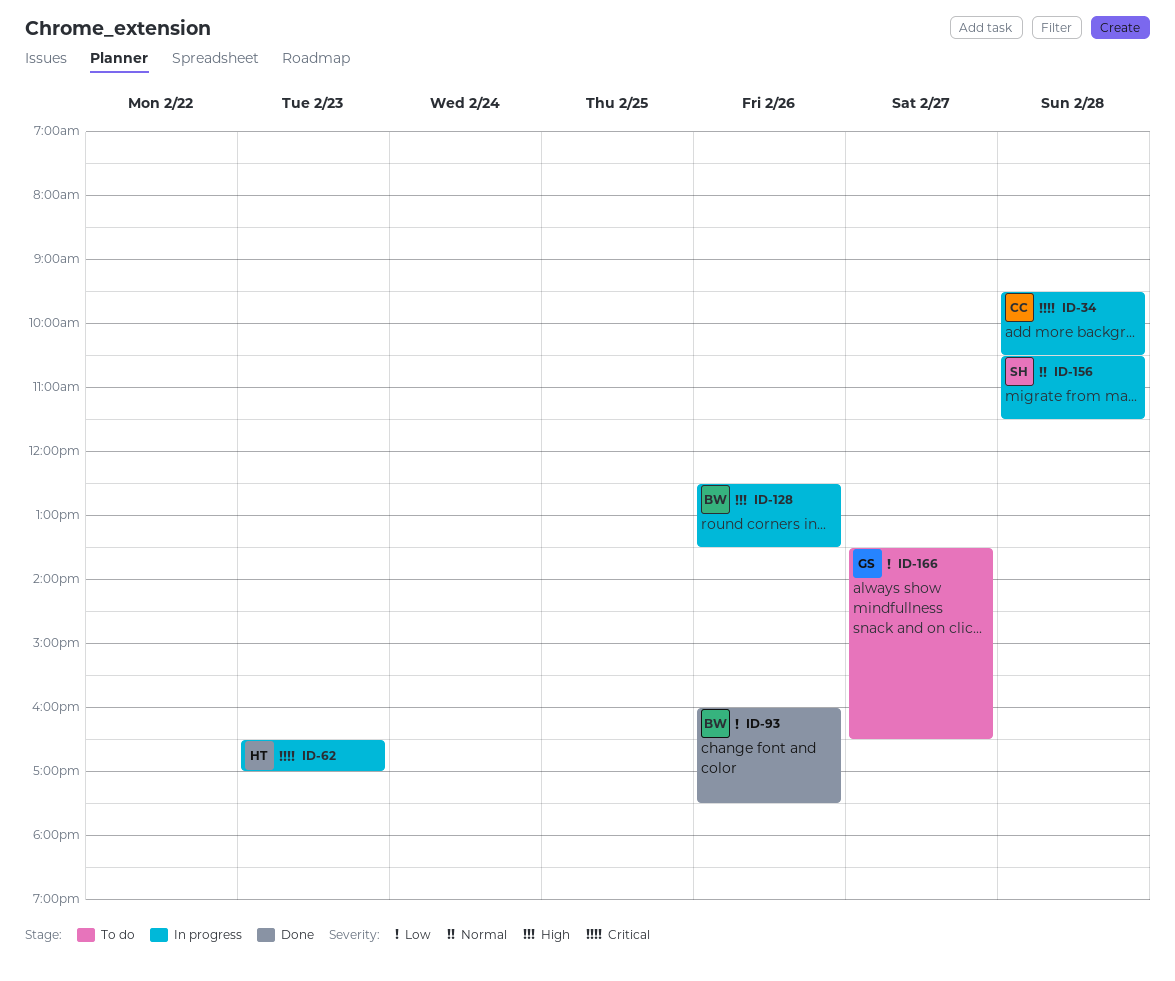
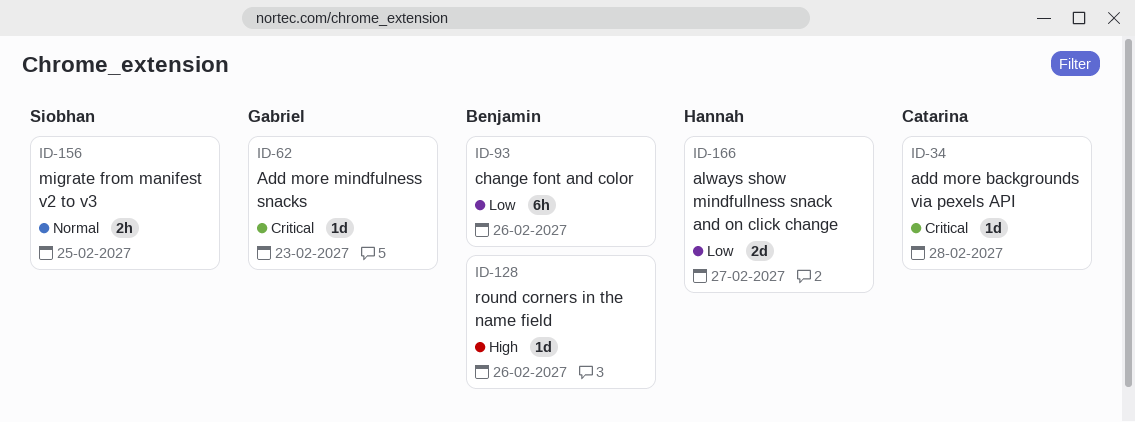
ID-62, owner: Hannah -> Gabriel
ID-156, day: Feb 28 -> Feb 25
ID-166, owner: Gabriel -> Hannah

